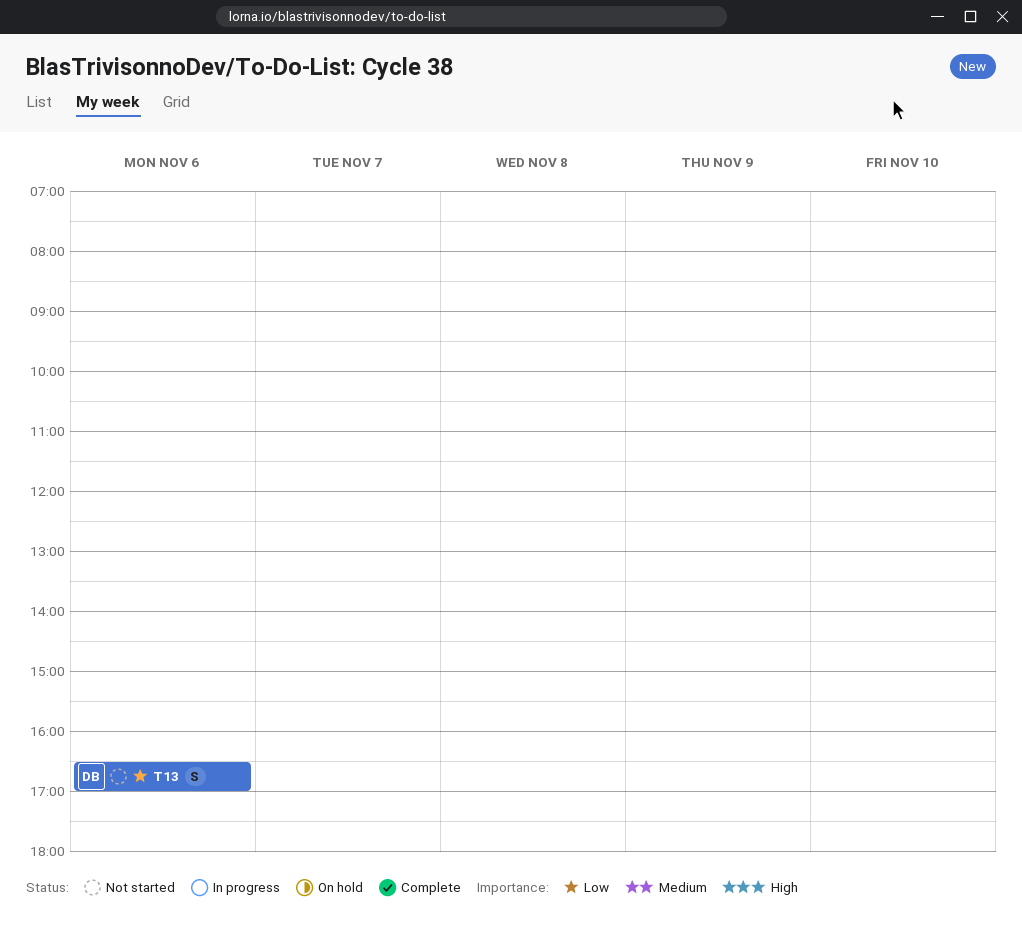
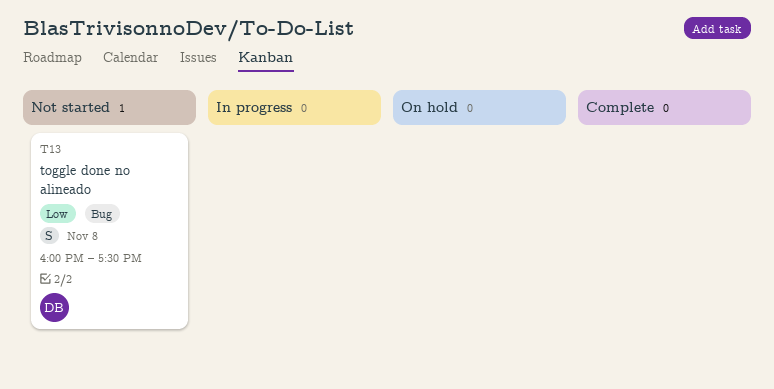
T13, day: Nov 6 -> Nov 8
T13, begins: 16:30 -> 16:00
T13, ends: 17:00 -> 17:30

